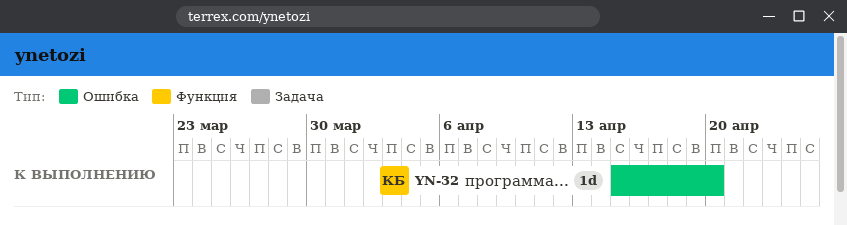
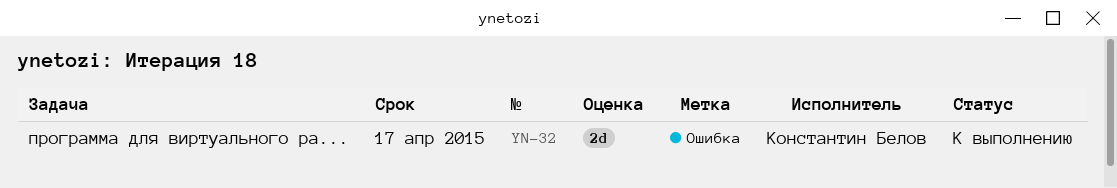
YN-32, estimate: 1d -> 2d
YN-32, due: Apr 20 -> Apr 17

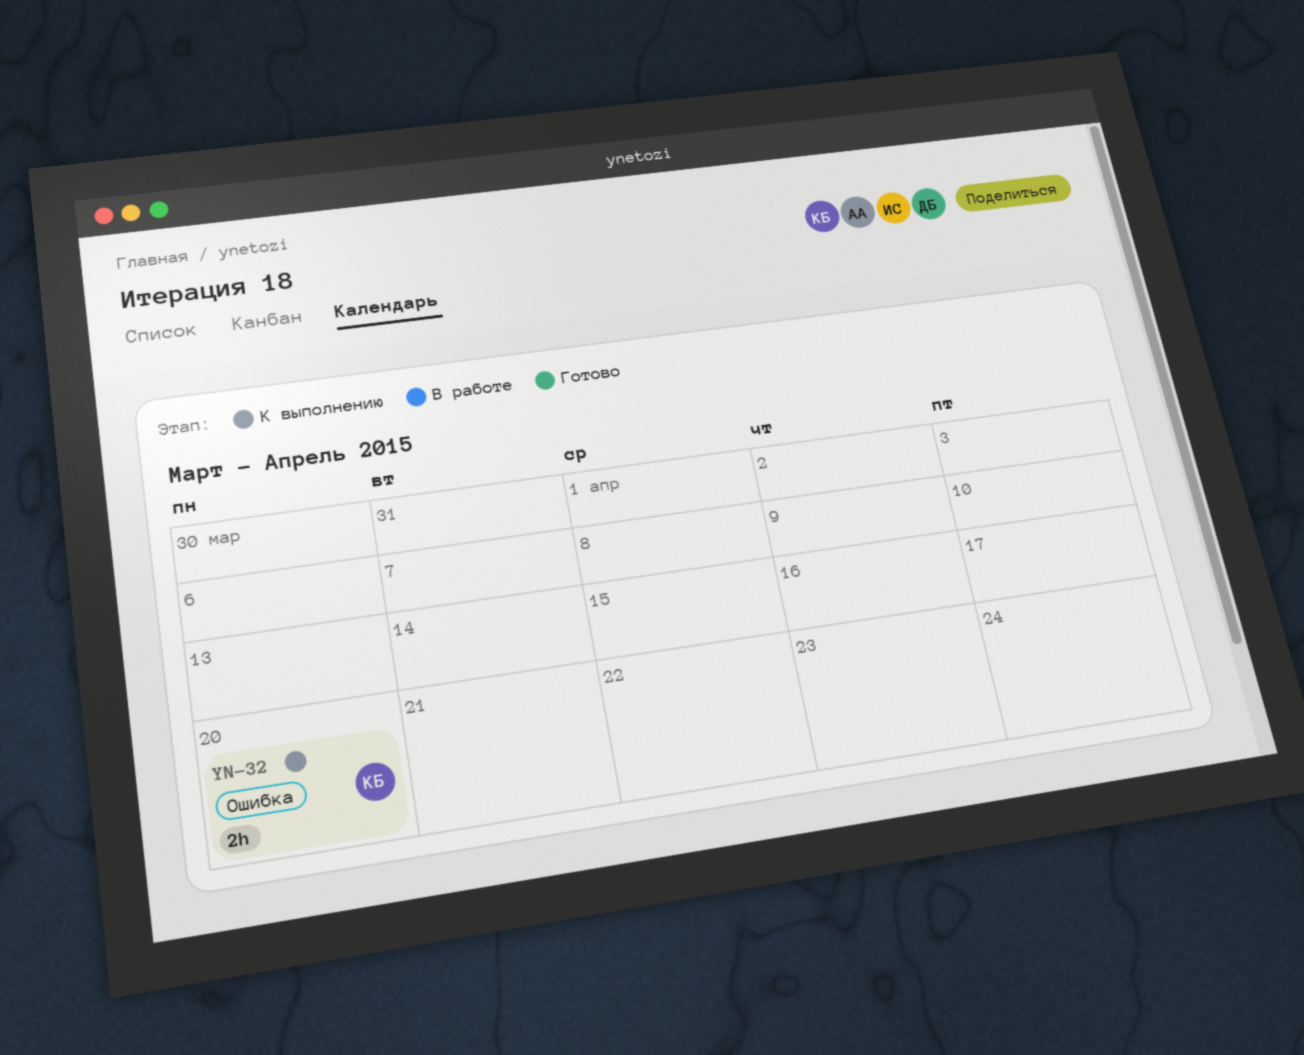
YN-32, estimate: 2d -> 2h
YN-32, due: Apr 17 -> Apr 20

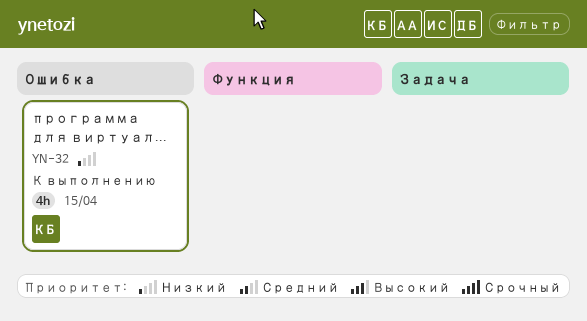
YN-32, estimate: 2h -> 4h
YN-32, due: Apr 20 -> Apr 15

